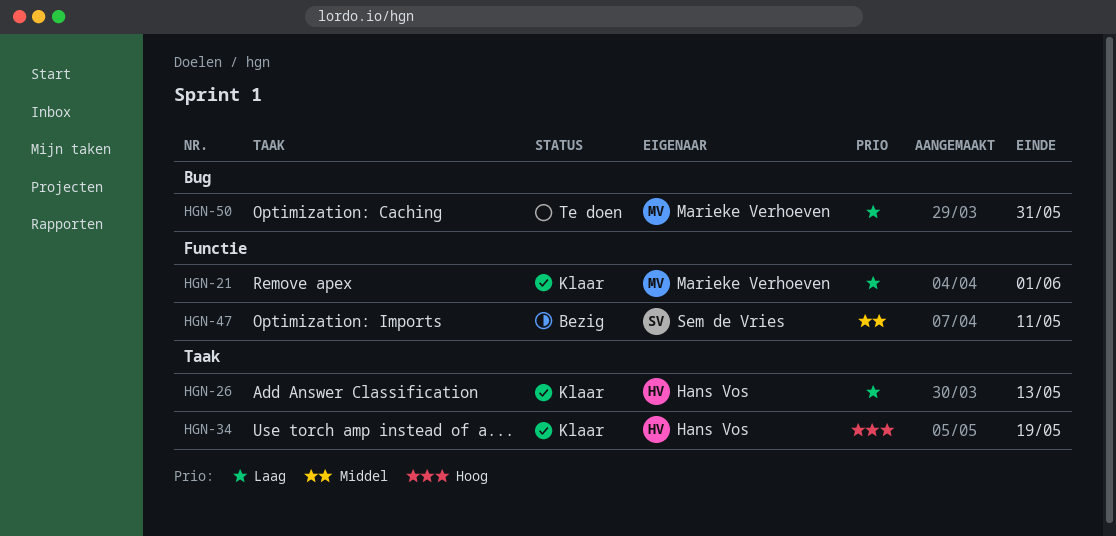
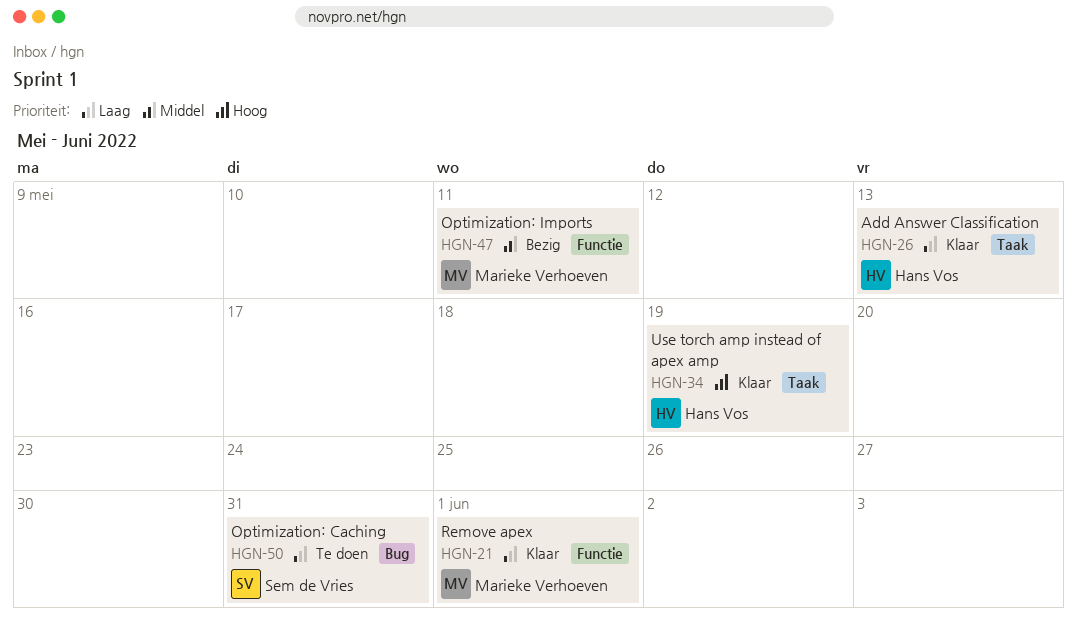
HGN-47, owner: Sem de Vries -> Marieke Verhoeven
HGN-50, owner: Marieke Verhoeven -> Sem de Vries

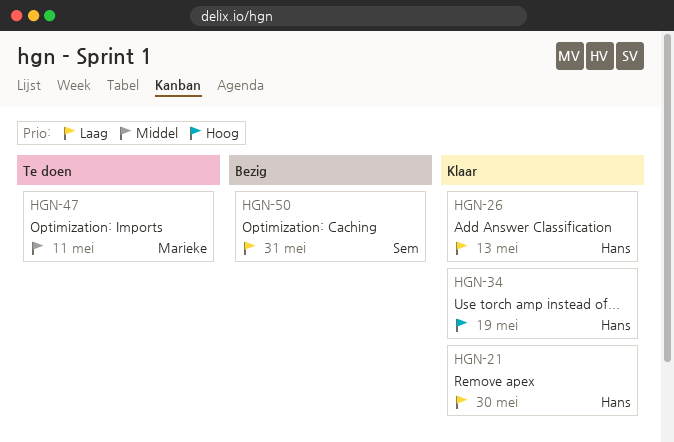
HGN-21, owner: Marieke Verhoeven -> Hans Vos
HGN-21, due: Jun 1 -> May 30
HGN-47, status: Bezig -> Te doen
HGN-50, status: Te doen -> Bezig

